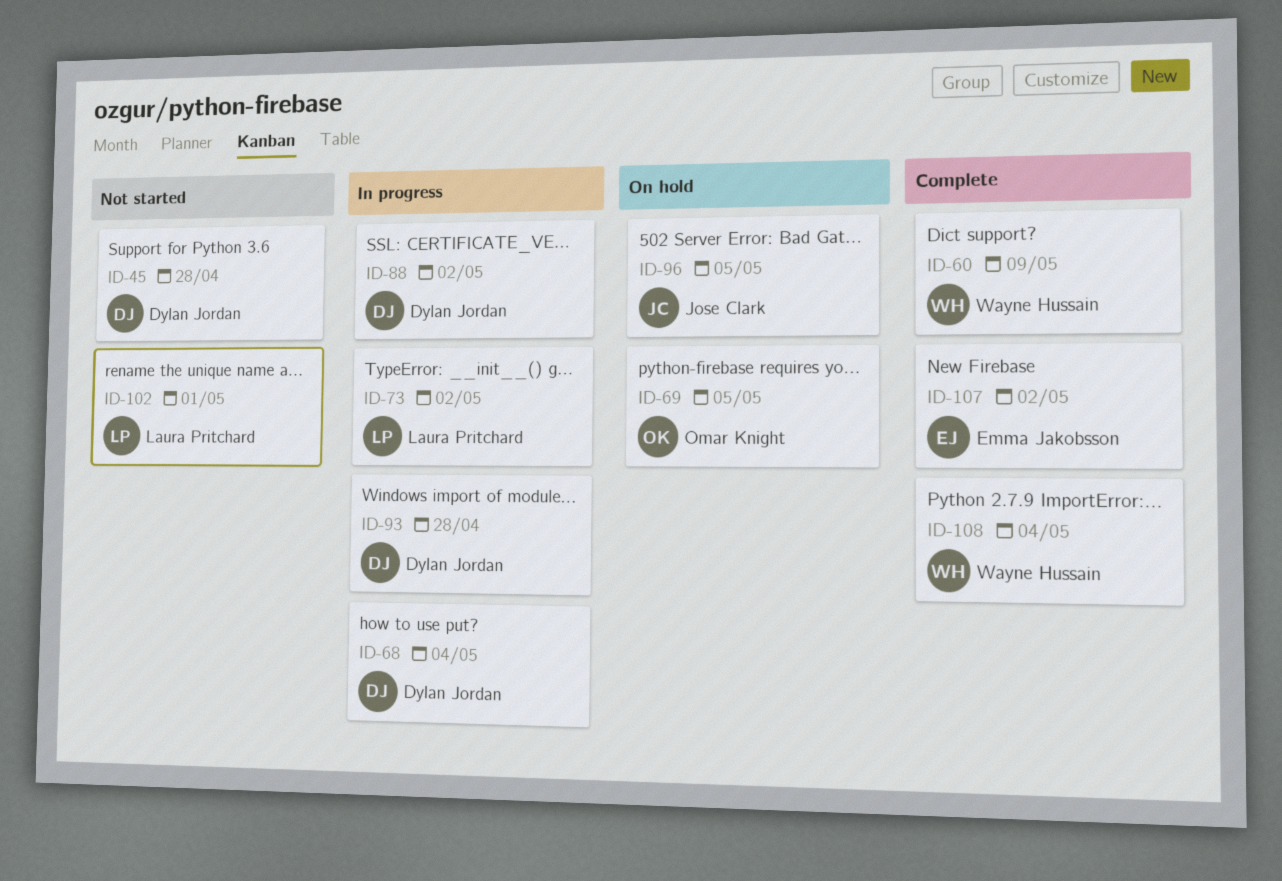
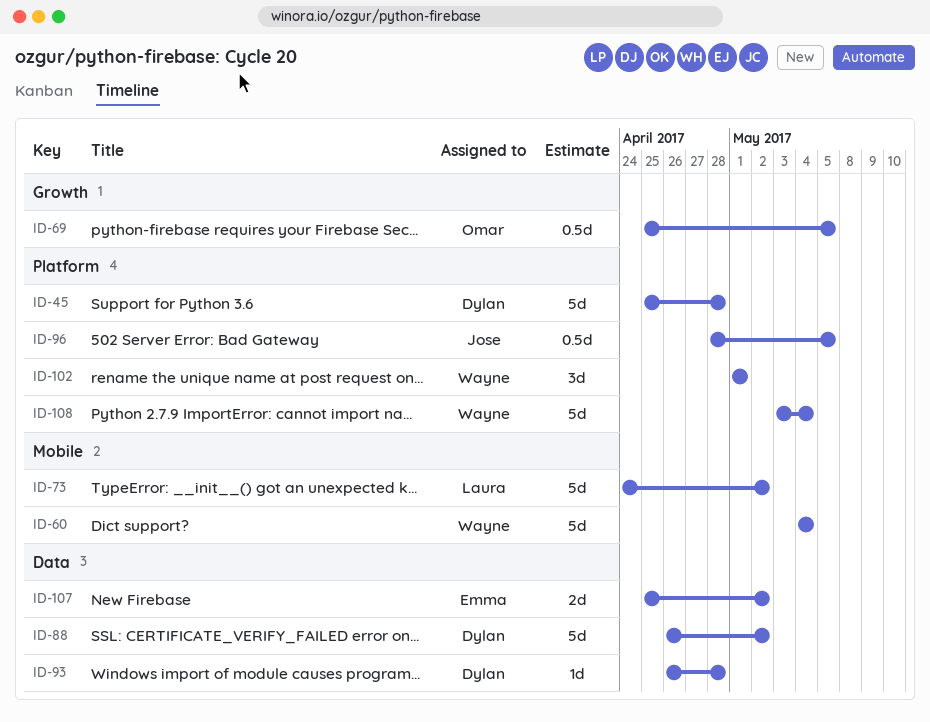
ID-60, due: May 9 -> May 4
ID-68: present -> none
ID-102, owner: Laura Pritchard -> Wayne Hussain

